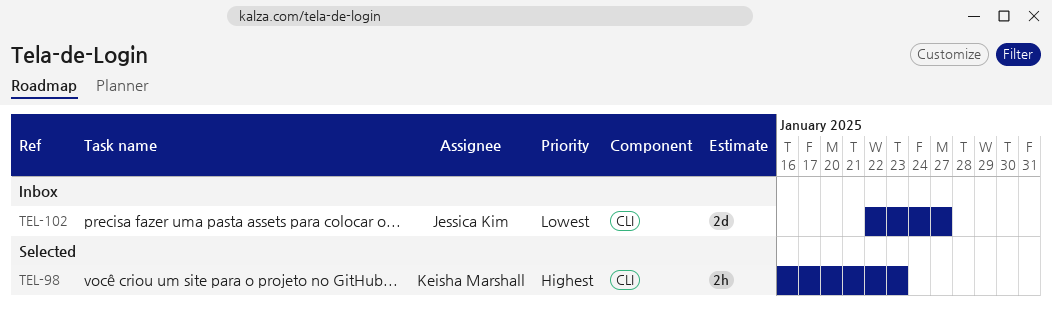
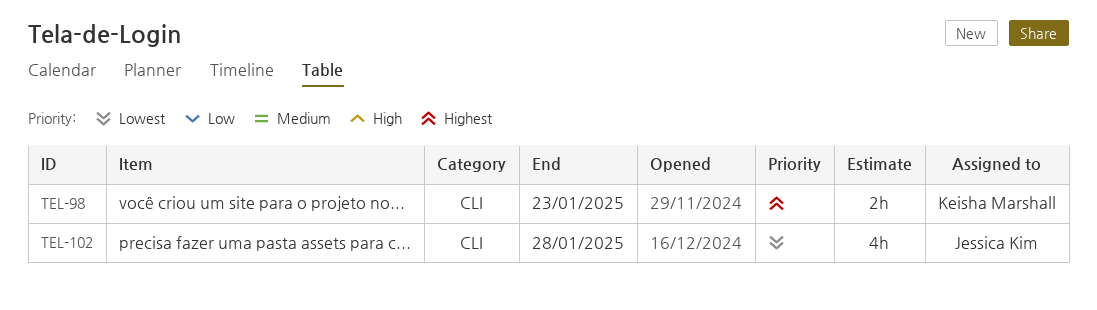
TEL-102, estimate: 2d -> 4h
TEL-102, due: Jan 27 -> Jan 28

